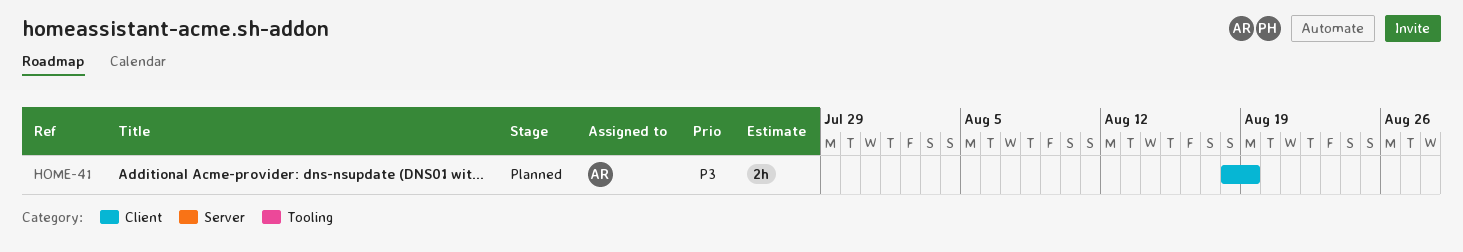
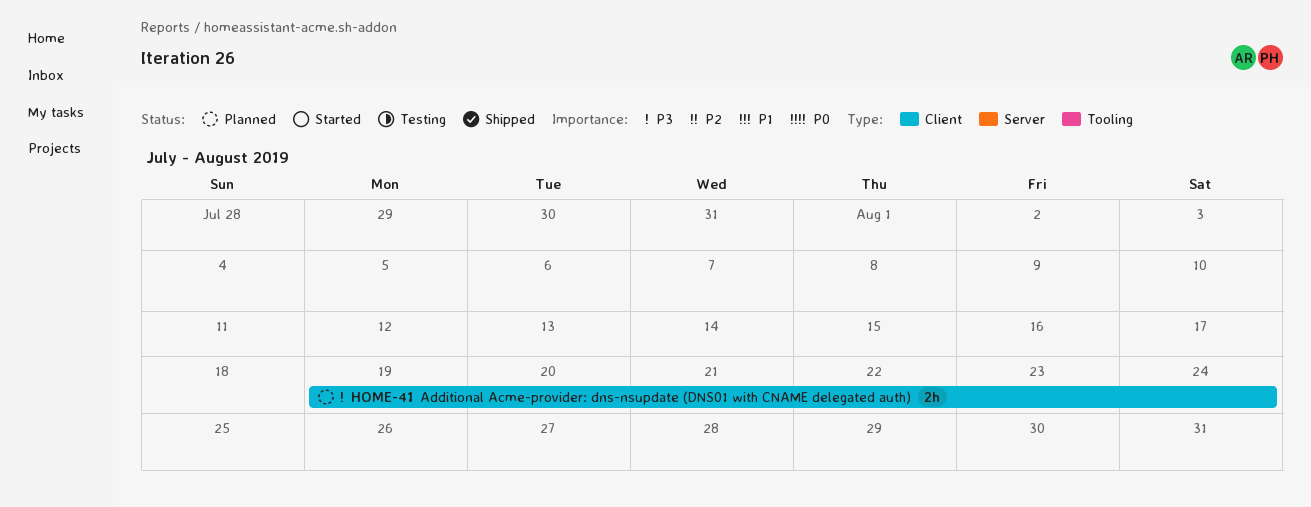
HOME-41, start: Aug 18 -> Aug 19
HOME-41, due: Aug 19 -> Aug 24

